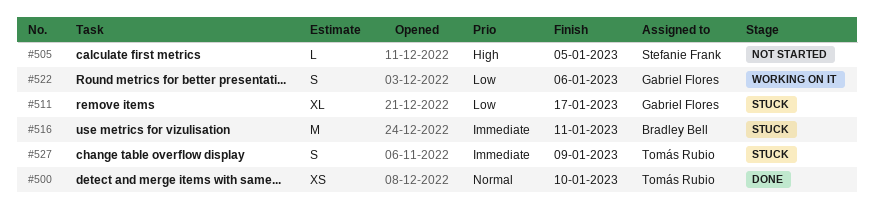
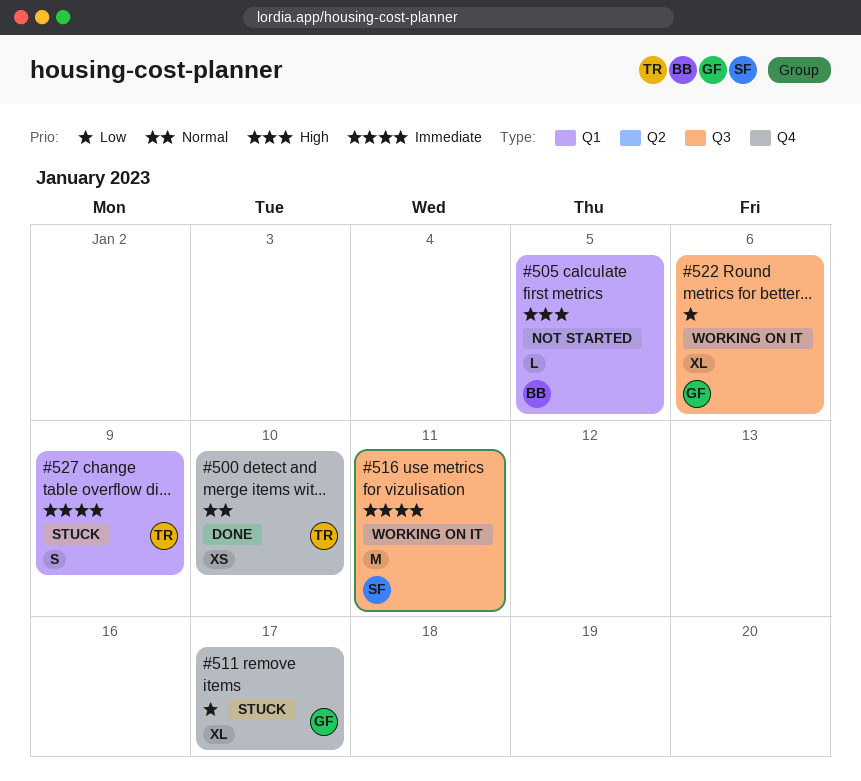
#505, owner: Stefanie Frank -> Bradley Bell
#516, status: Stuck -> Working on it
#516, owner: Bradley Bell -> Stefanie Frank
#522, estimate: S -> XL

